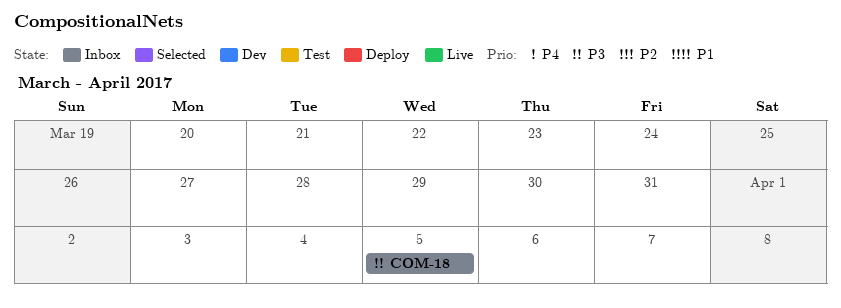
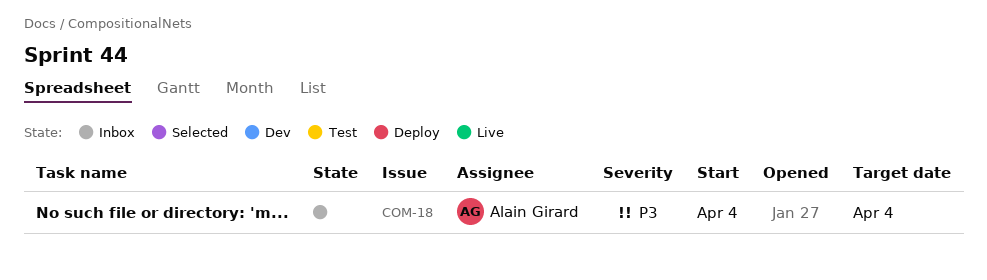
COM-18, start: Apr 5 -> Apr 4
COM-18, due: Apr 5 -> Apr 4

